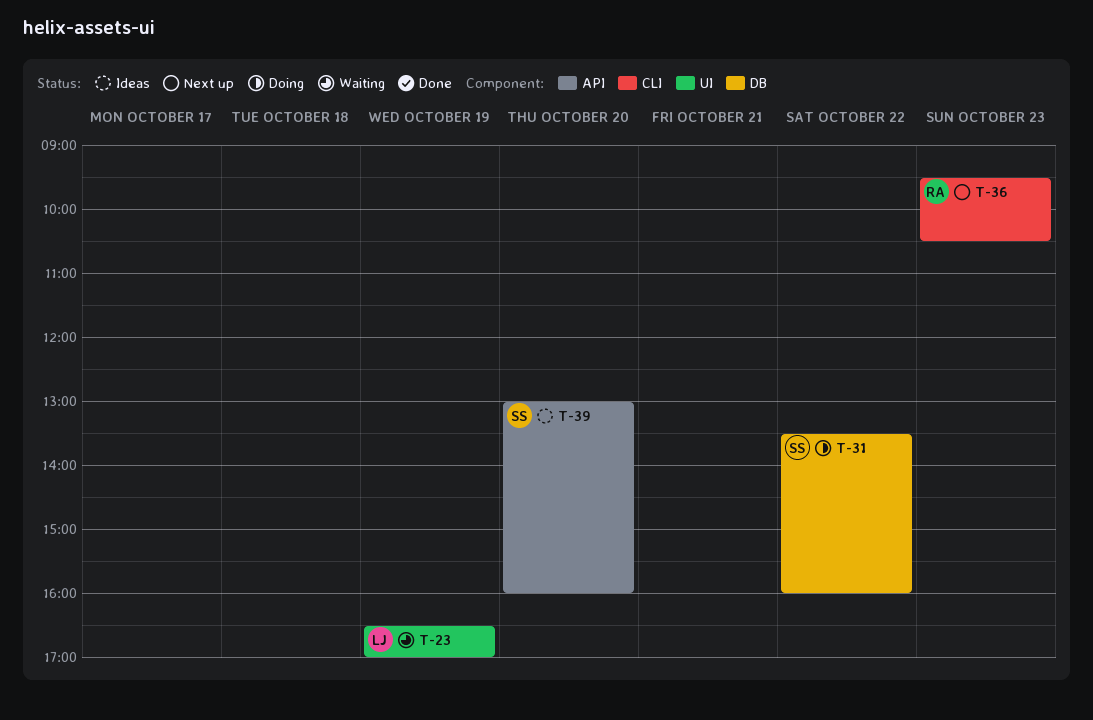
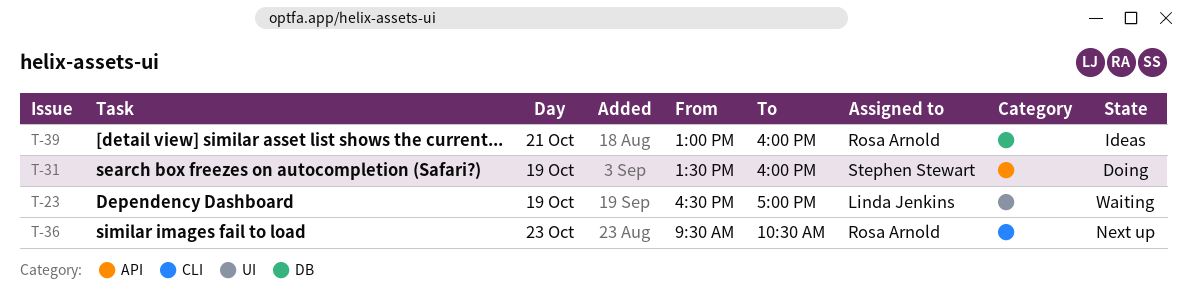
T-31, label: DB -> API
T-31, day: Oct 22 -> Oct 19
T-39, owner: Stephen Stewart -> Rosa Arnold
T-39, label: API -> DB
T-39, day: Oct 20 -> Oct 21

